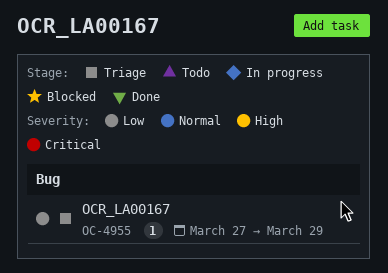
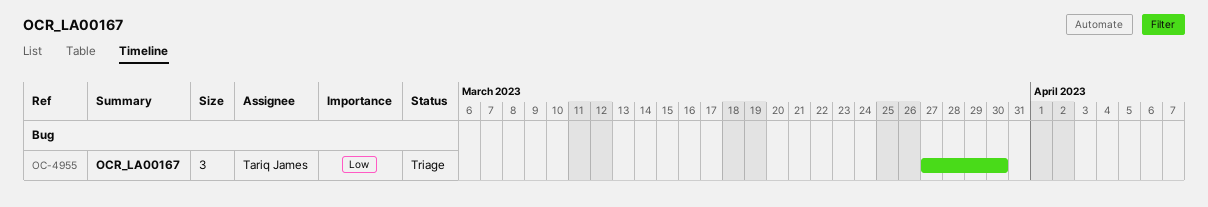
OC-4955, estimate: 1 -> 3
OC-4955, due: Mar 29 -> Mar 30

